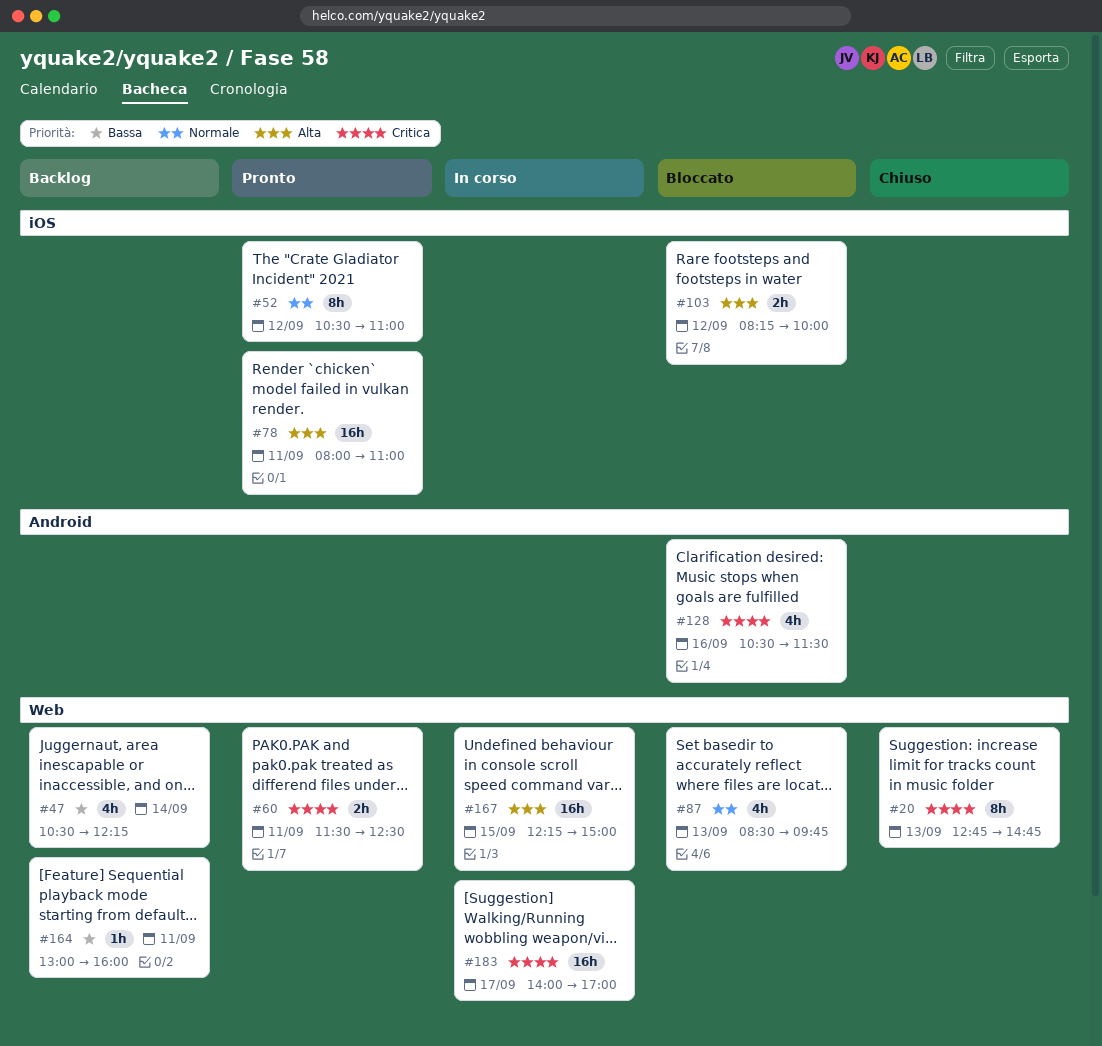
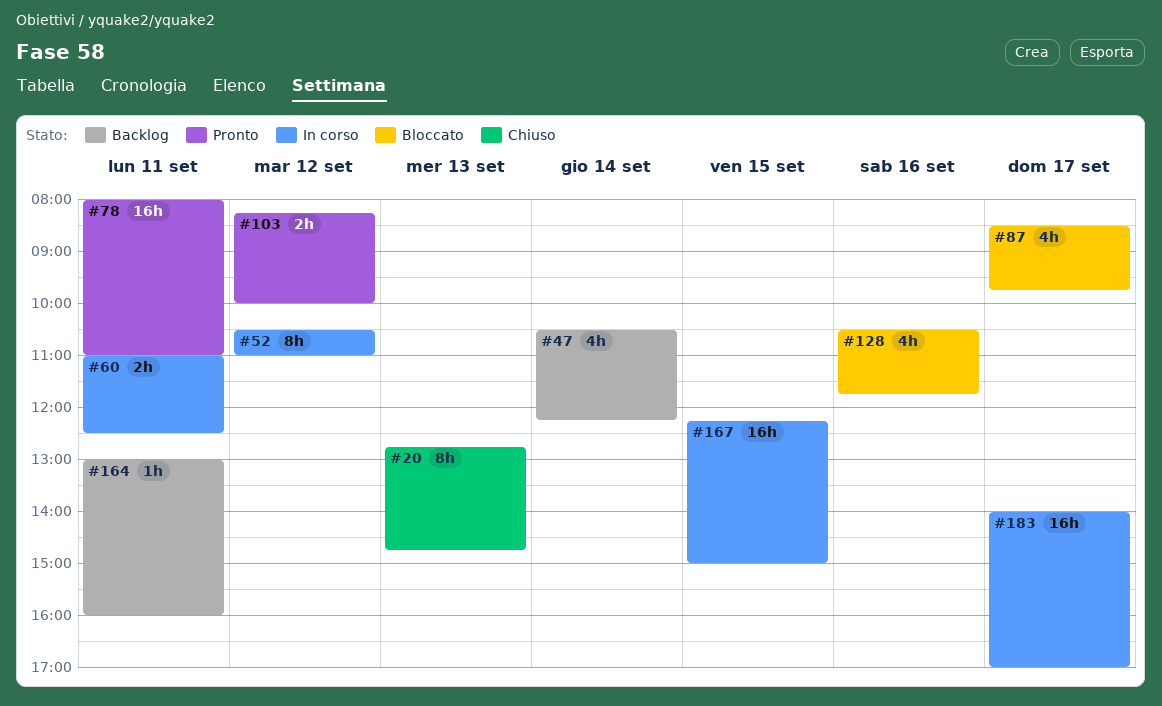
#52, status: Pronto -> In corso
#60, status: Pronto -> In corso
#60, begins: 11:30 -> 11:00
#87, day: Sep 13 -> Sep 17
#103, status: Bloccato -> Pronto
#128, ends: 11:30 -> 11:45

